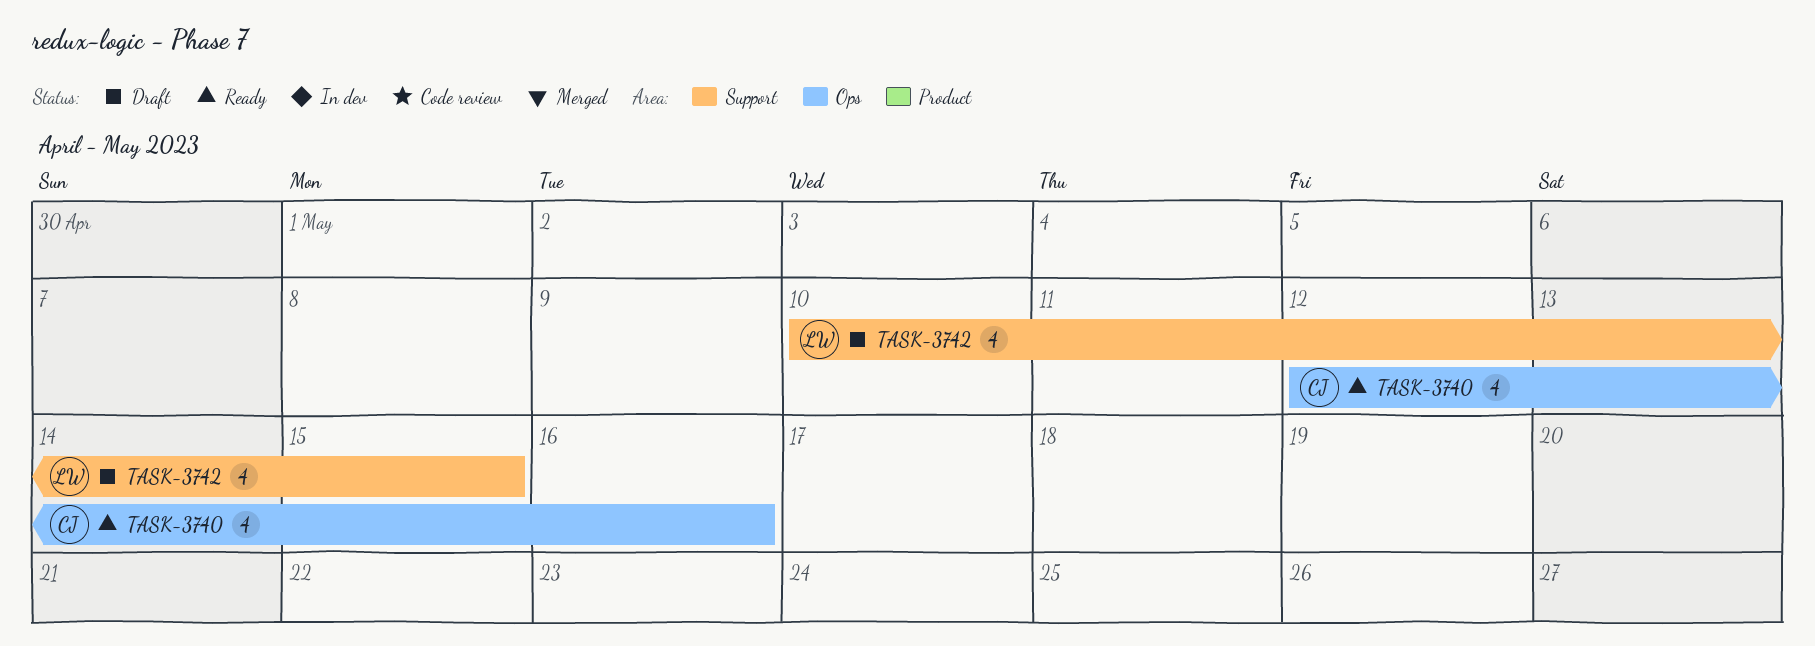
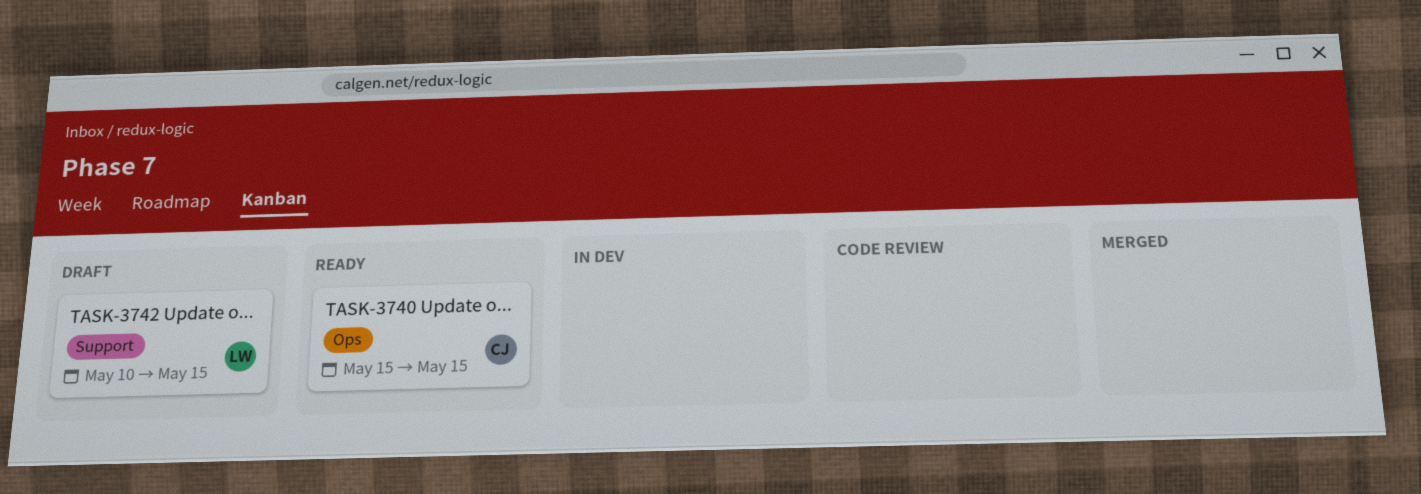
TASK-3740, start: May 12 -> May 15
TASK-3740, due: May 16 -> May 15

